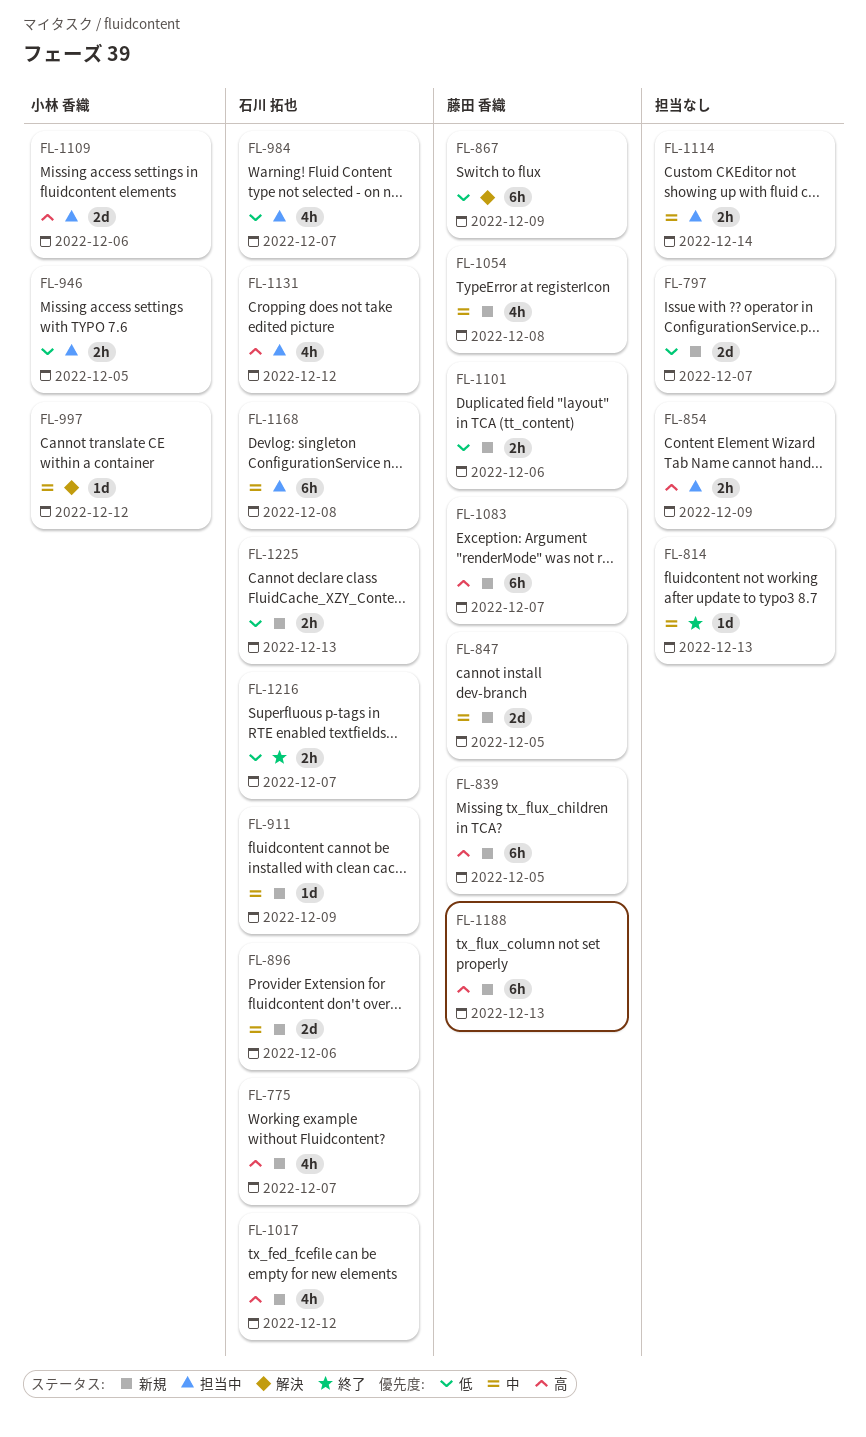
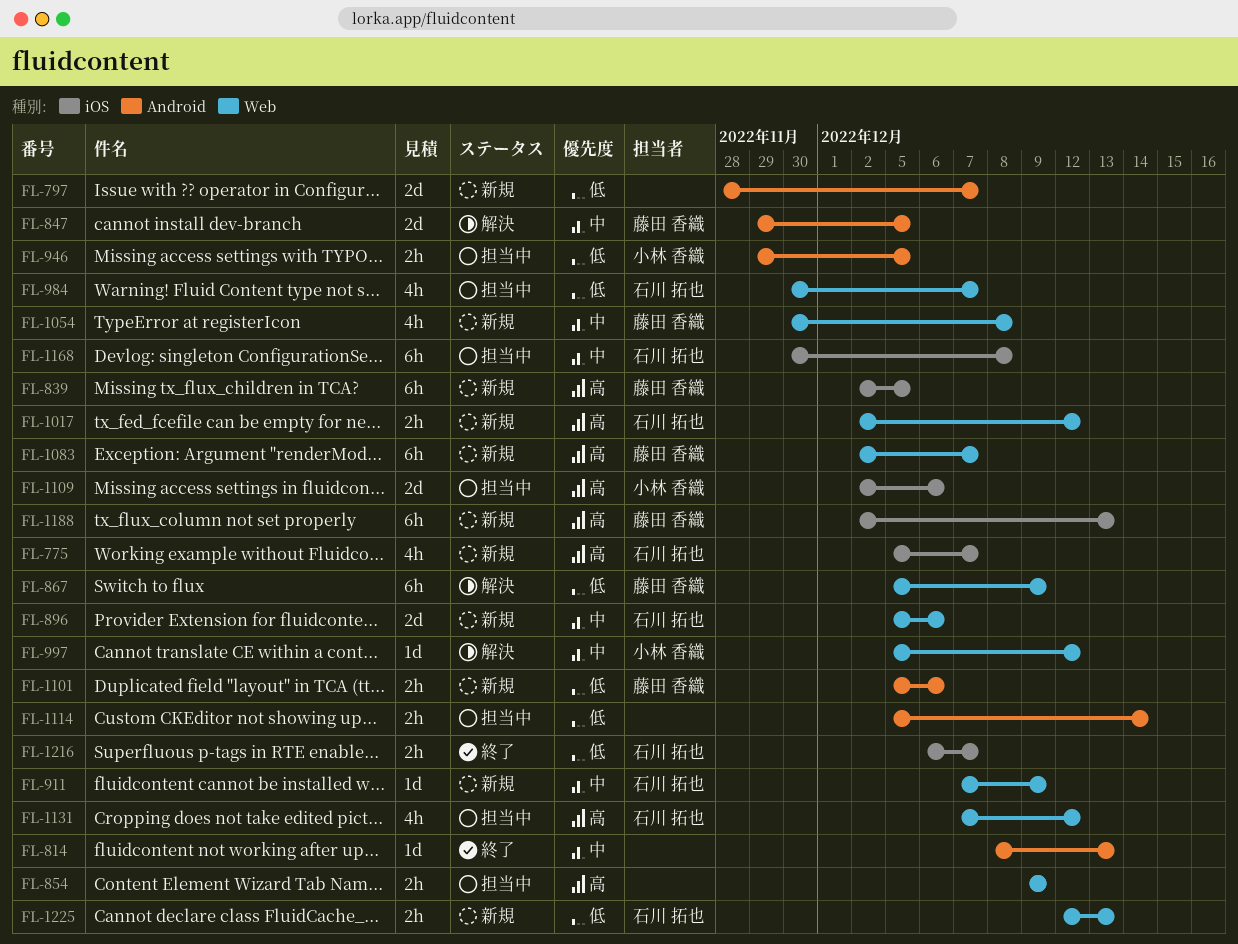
FL-847, status: 新規 -> 解決
FL-1017, estimate: 4h -> 2h
FL-1114, priority: 中 -> 低

